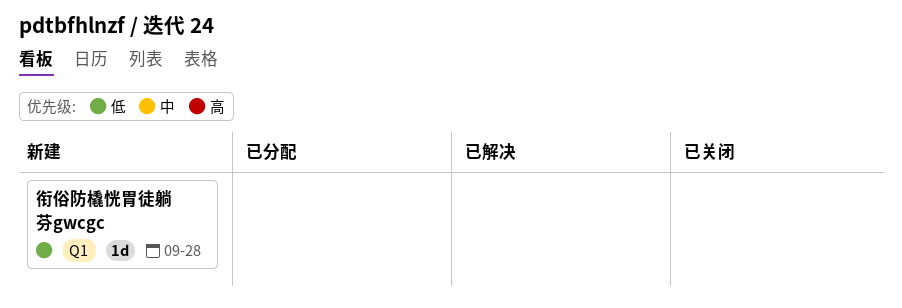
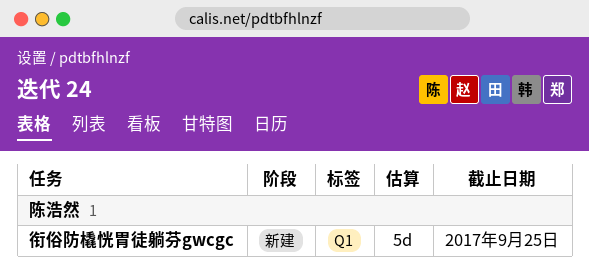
衔俗防橇恍胃徒躺芬gwcgc, estimate: 1d -> 5d
衔俗防橇恍胃徒躺芬gwcgc, due: Sep 28 -> Sep 25

